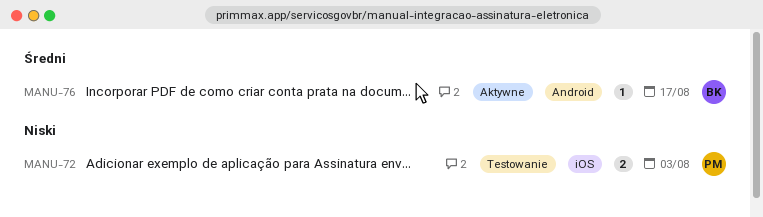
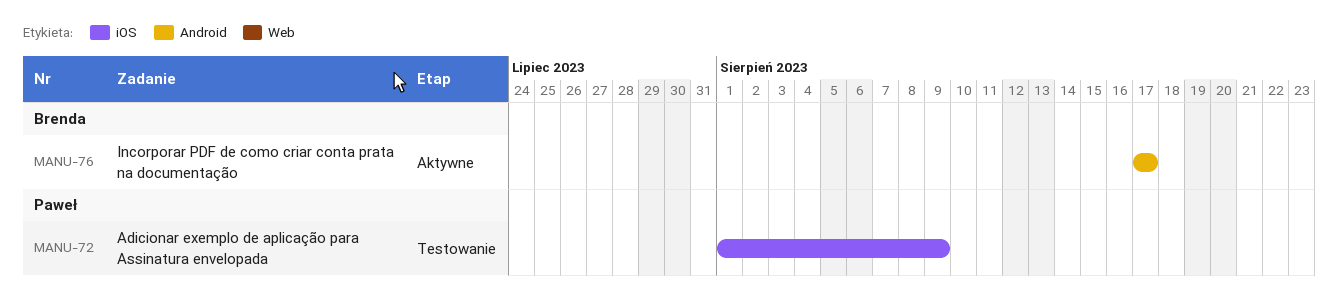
MANU-72, due: Aug 3 -> Aug 9

